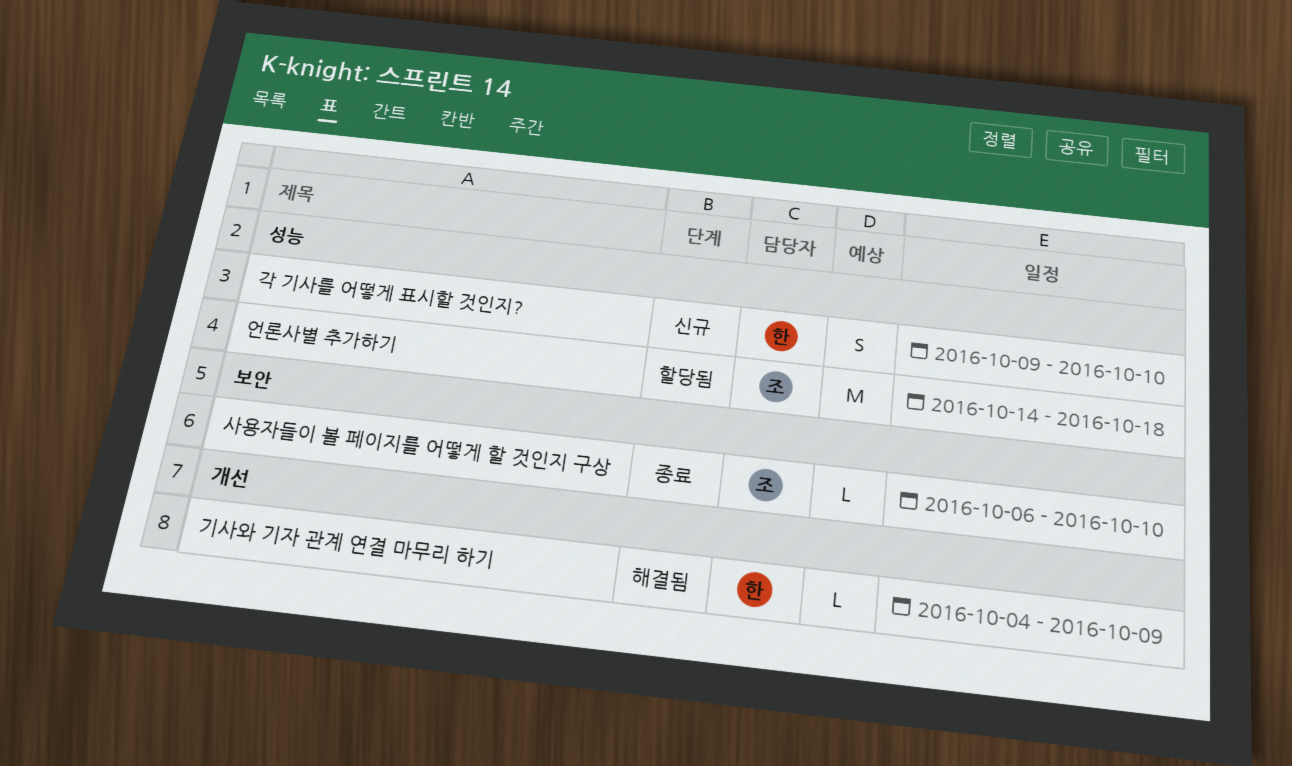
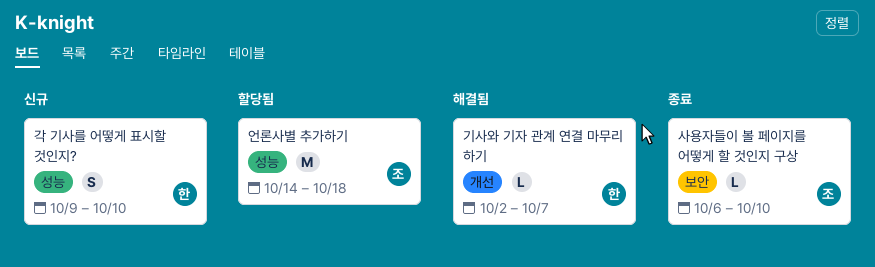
기사와 기자 관계 연결 마무리 하기, start: Oct 4 -> Oct 2
기사와 기자 관계 연결 마무리 하기, due: Oct 9 -> Oct 7

